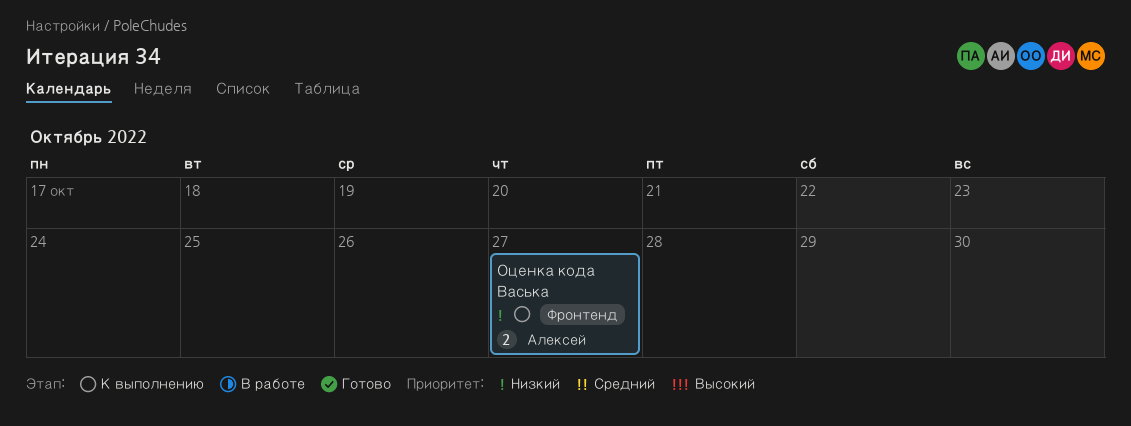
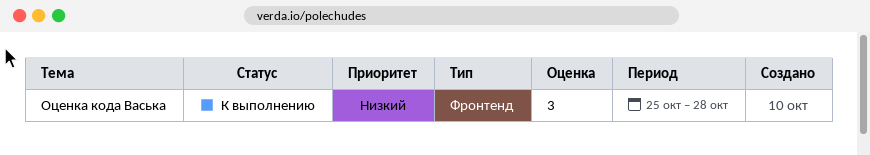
Оценка кода Васька, estimate: 2 -> 3
Оценка кода Васька, due: Oct 27 -> Oct 28

